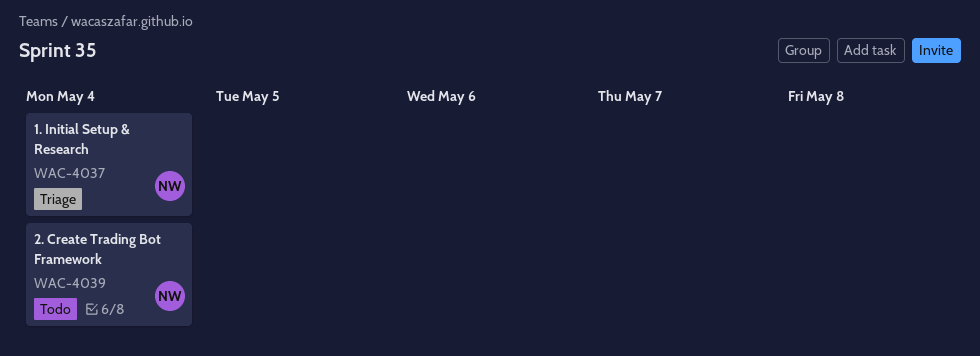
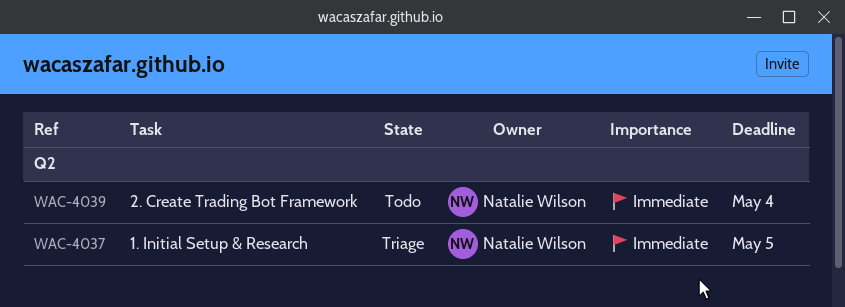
WAC-4037, due: May 4 -> May 5

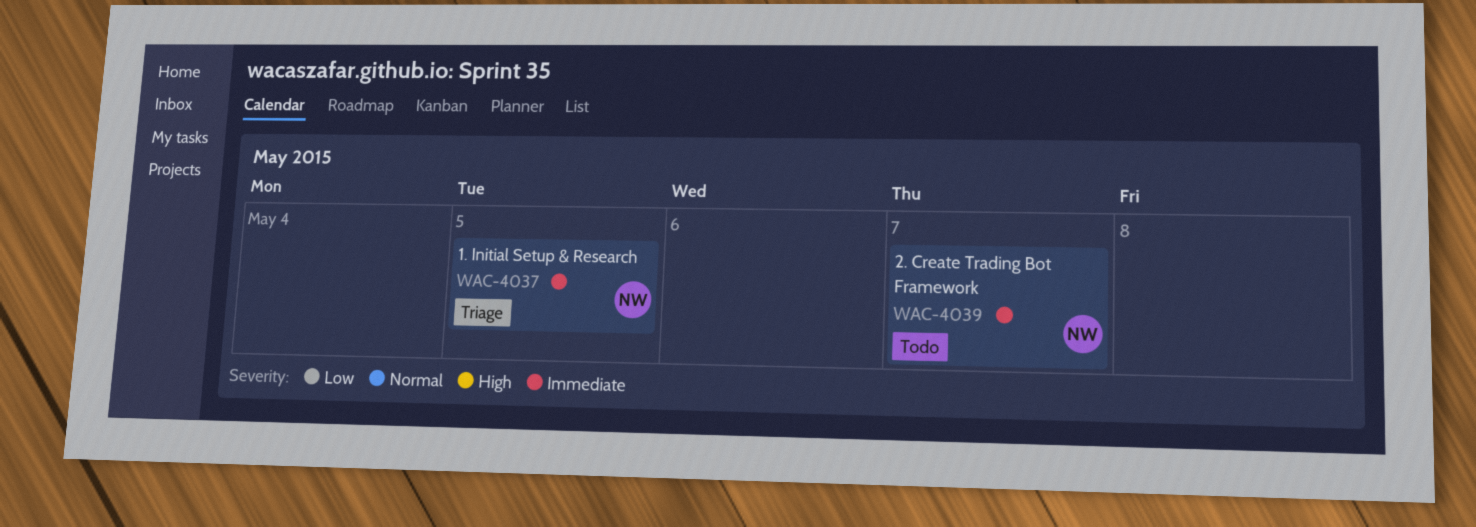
WAC-4039, due: May 4 -> May 7

